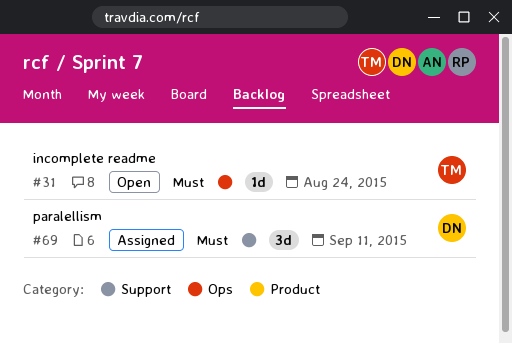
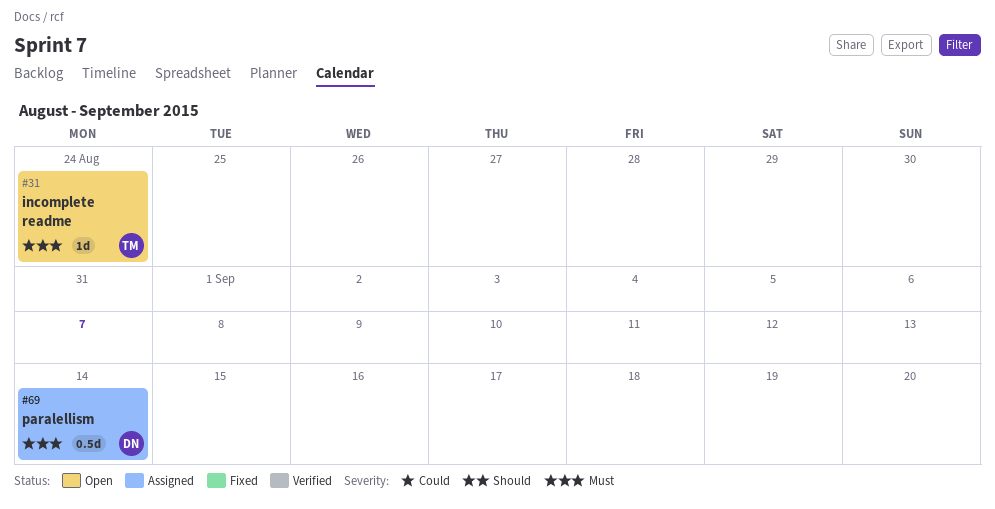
#69, estimate: 3d -> 0.5d
#69, due: Sep 11 -> Sep 14

